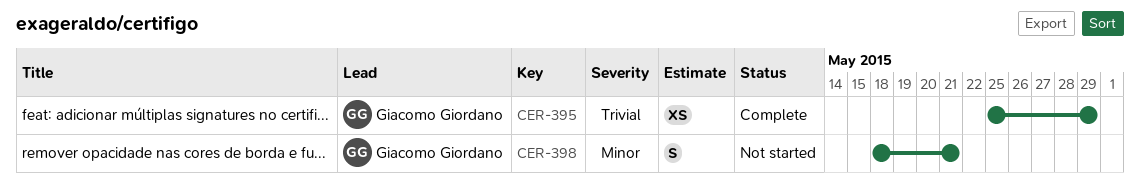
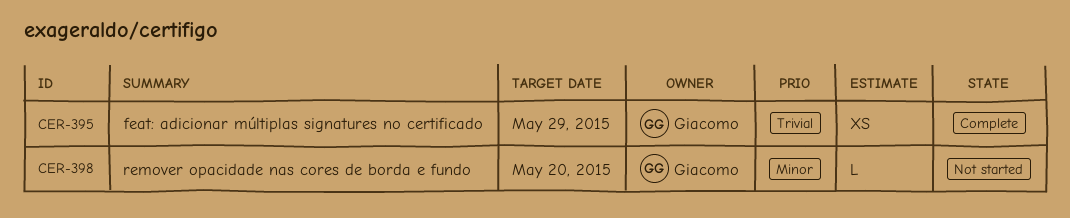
CER-398, estimate: S -> L
CER-398, due: May 21 -> May 20

